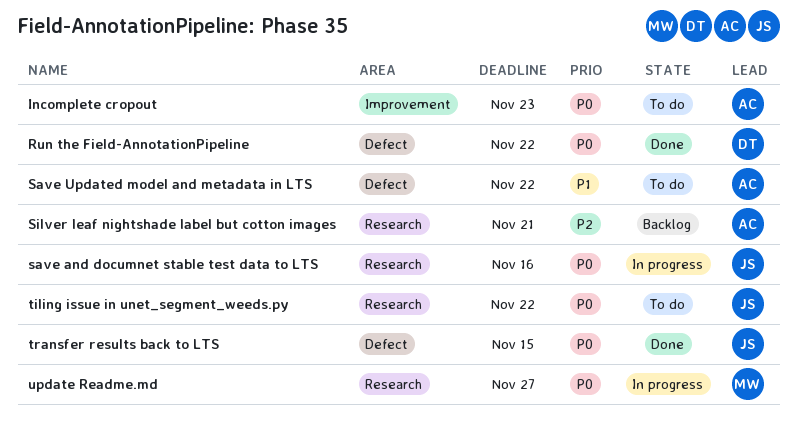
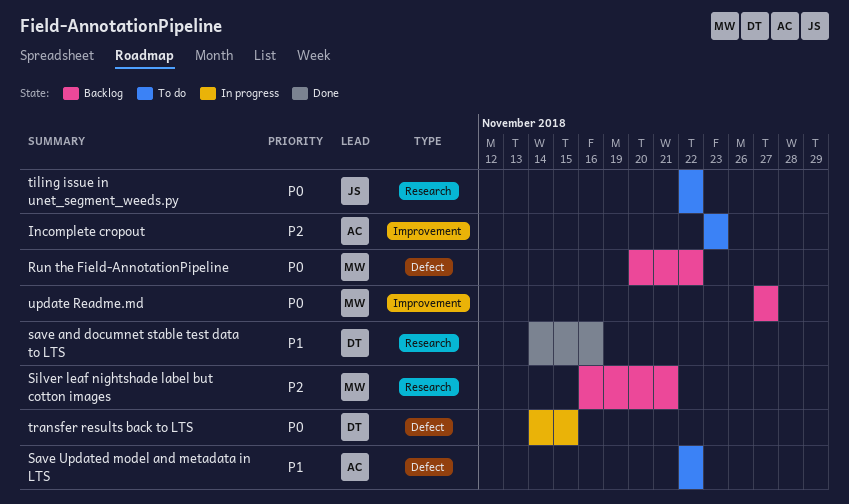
Incomplete cropout, priority: P0 -> P2
Run the Field-AnnotationPipeline, status: Done -> Backlog
Run the Field-AnnotationPipeline, owner: DT -> MW
save and documnet stable test data to LTS, status: In progress -> Done
save and documnet stable test data to LTS, owner: JS -> DT
save and documnet stable test data to LTS, priority: P0 -> P1
Silver leaf nightshade label but cotton images, owner: AC -> MW
transfer results back to LTS, status: Done -> In progress
transfer results back to LTS, owner: JS -> DT
update Readme.md, status: In progress -> Backlog
update Readme.md, label: Research -> Improvement

